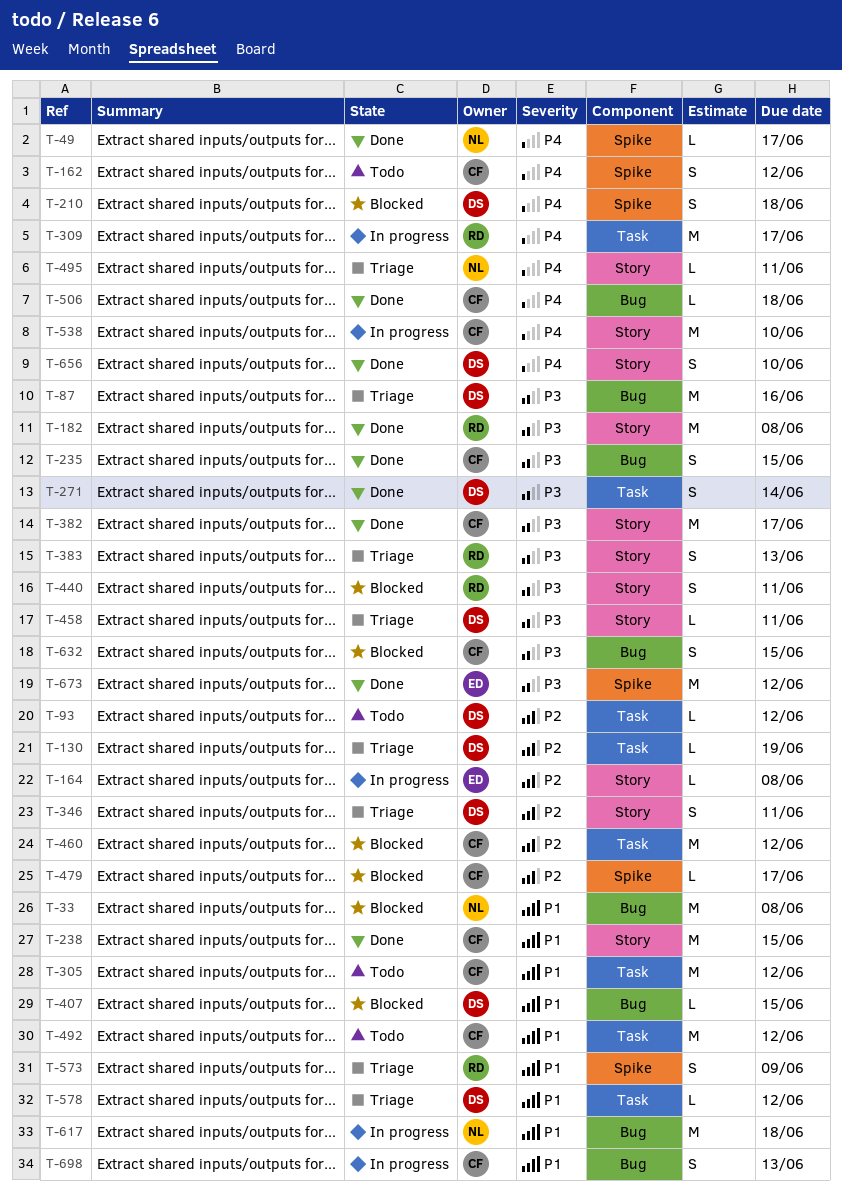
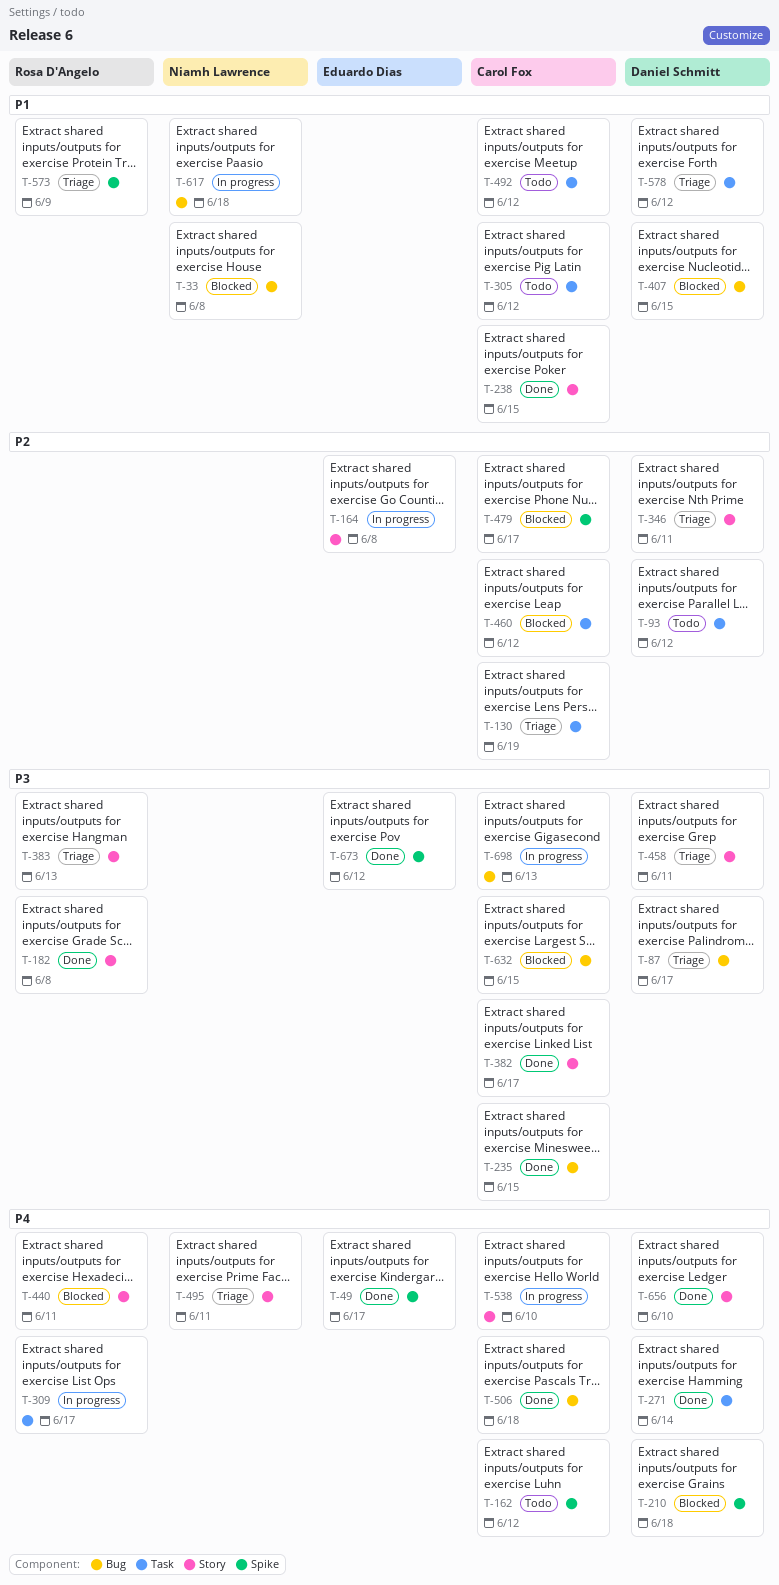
T-49, owner: Niamh Lawrence -> Eduardo Dias
T-87, due: Jun 16 -> Jun 17
T-130, owner: Daniel Schmitt -> Carol Fox
T-271, priority: P3 -> P4
T-440, priority: P3 -> P4
T-698, priority: P1 -> P3

